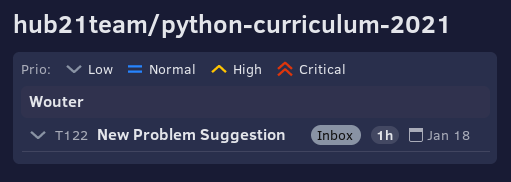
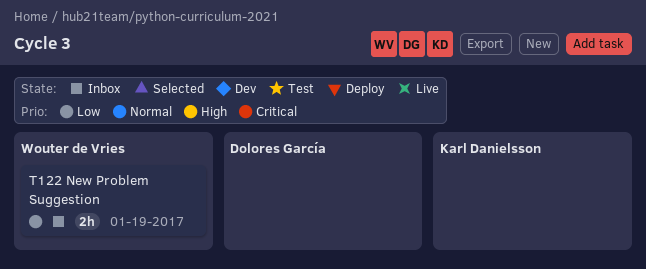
T122, estimate: 1h -> 2h
T122, due: Jan 18 -> Jan 19

